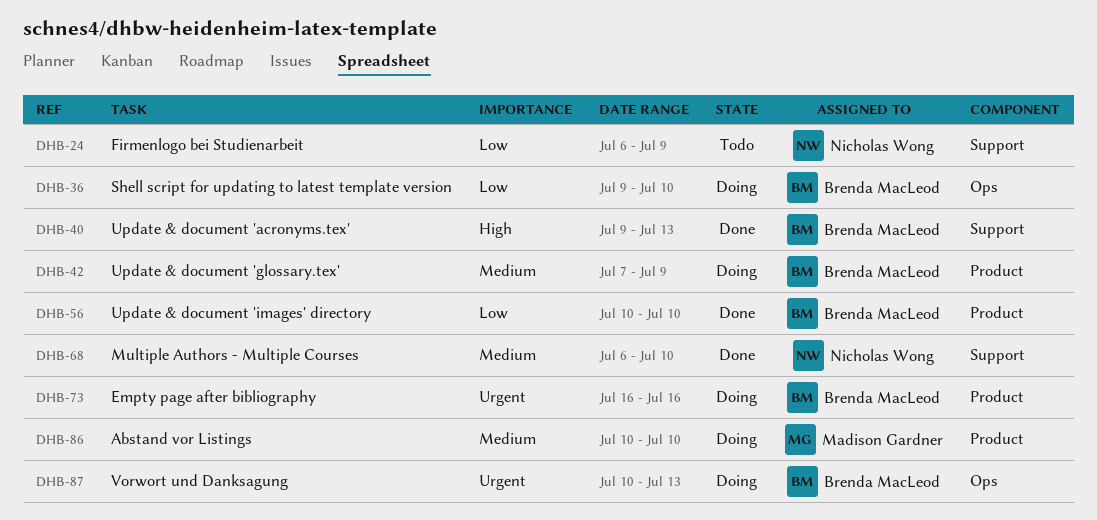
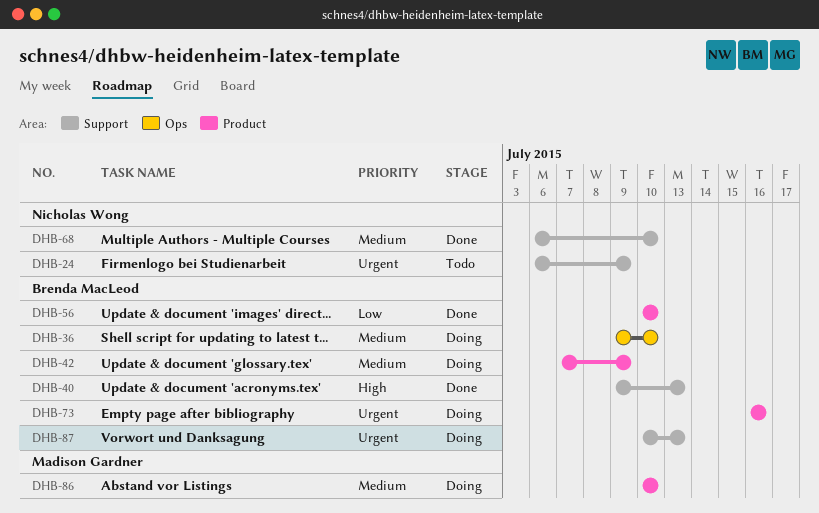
DHB-24, priority: Low -> Urgent
DHB-36, priority: Low -> Medium
DHB-87, label: Ops -> Support

